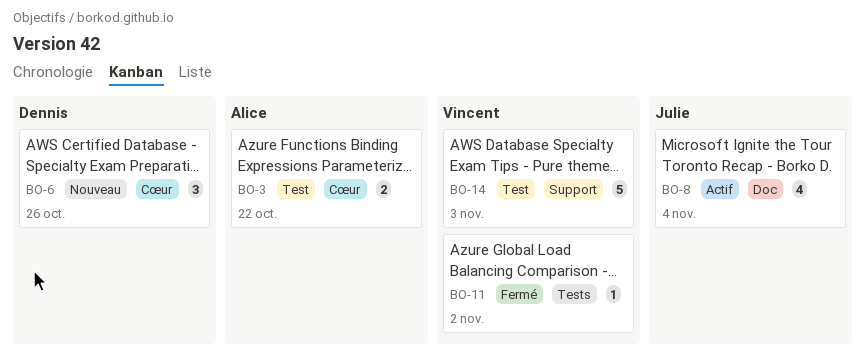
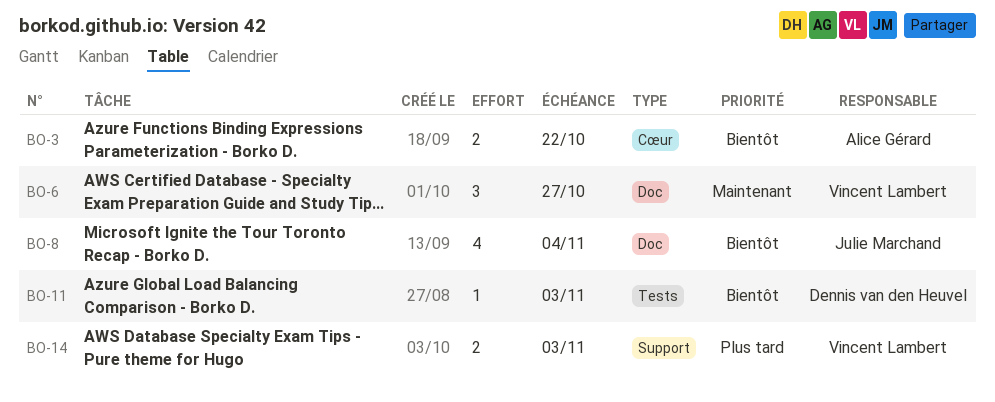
BO-6, owner: Dennis van den Heuvel -> Vincent Lambert
BO-6, label: Cœur -> Doc
BO-6, due: Oct 26 -> Oct 27
BO-11, owner: Vincent Lambert -> Dennis van den Heuvel
BO-11, due: Nov 2 -> Nov 3
BO-14, estimate: 5 -> 2

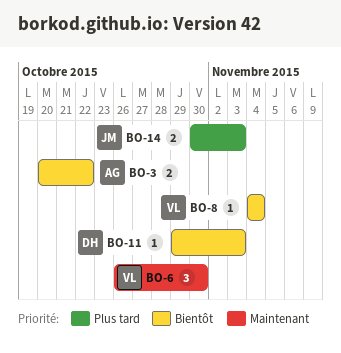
BO-6, due: Oct 27 -> Oct 30
BO-8, owner: Julie Marchand -> Vincent Lambert
BO-8, estimate: 4 -> 1
BO-14, owner: Vincent Lambert -> Julie Marchand

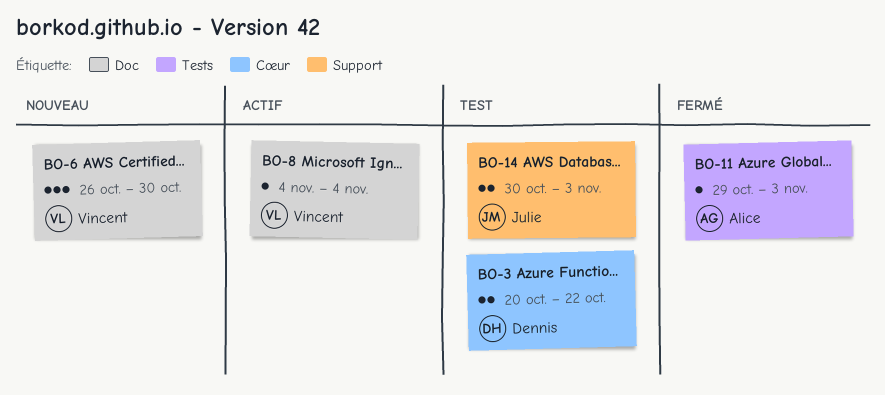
BO-3, owner: Alice -> Dennis
BO-11, owner: Dennis -> Alice

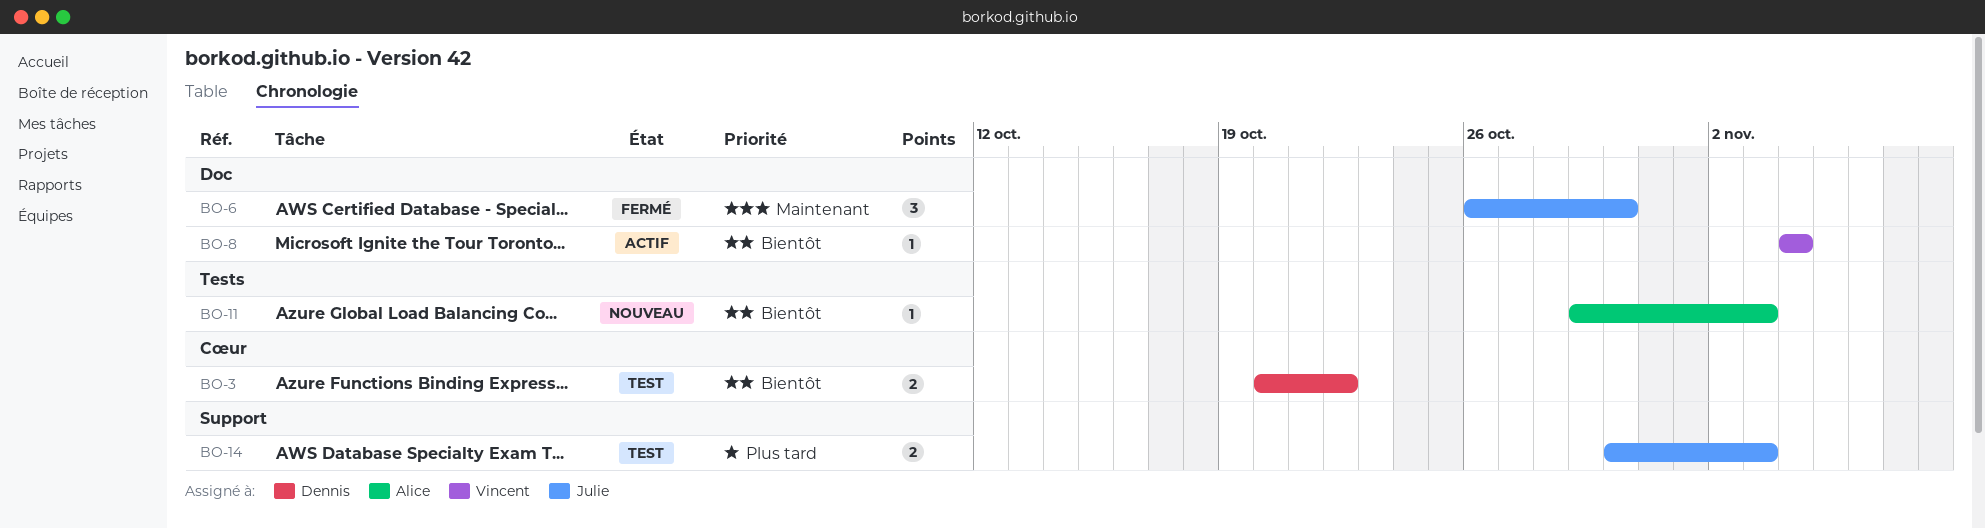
BO-6, status: Nouveau -> Fermé
BO-6, owner: Vincent -> Julie
BO-11, status: Fermé -> Nouveau

